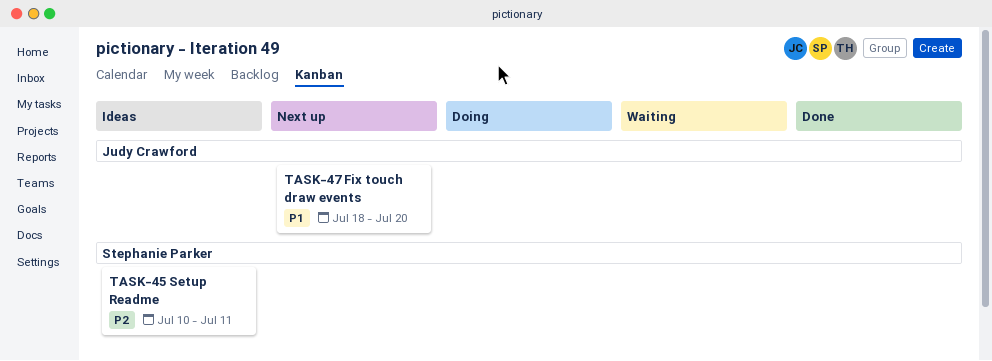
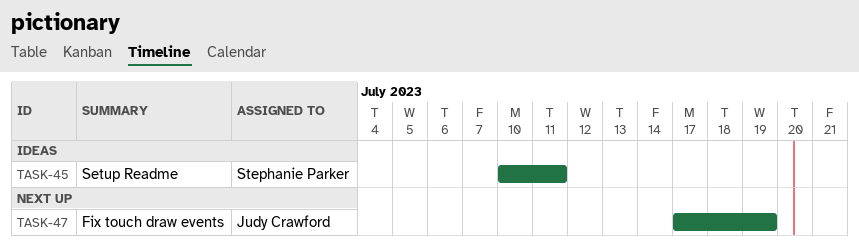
TASK-47, start: Jul 18 -> Jul 17
TASK-47, due: Jul 20 -> Jul 19

